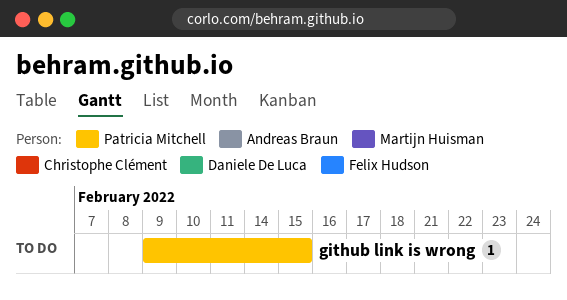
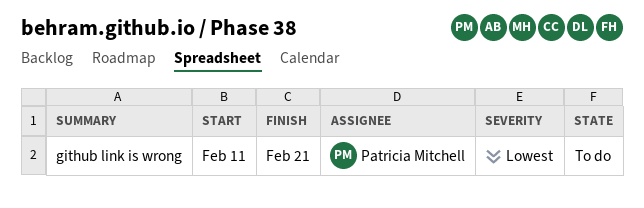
github link is wrong, start: Feb 9 -> Feb 11
github link is wrong, due: Feb 15 -> Feb 21

